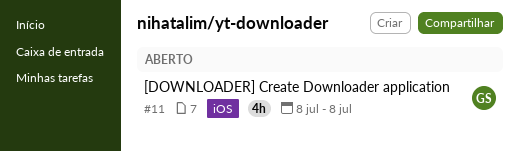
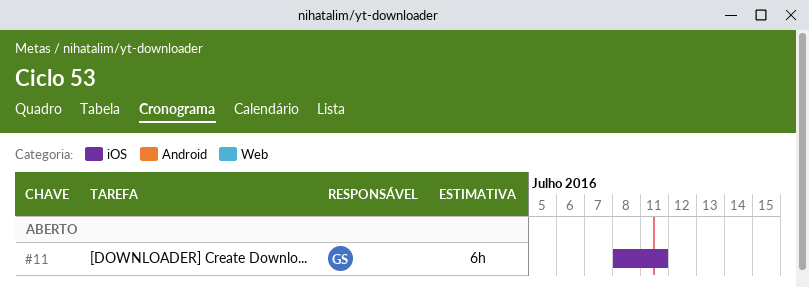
#11, estimate: 4h -> 6h
#11, due: Jul 8 -> Jul 11

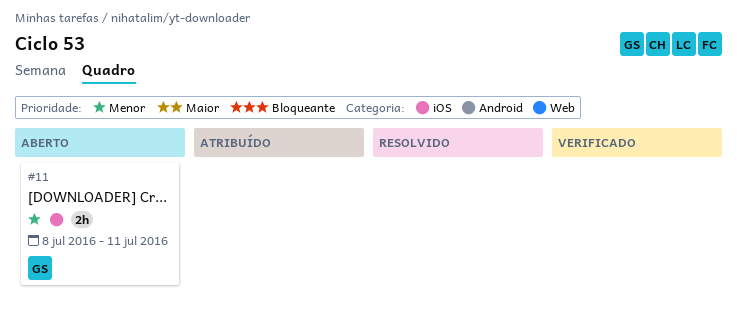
#11, estimate: 6h -> 2h

